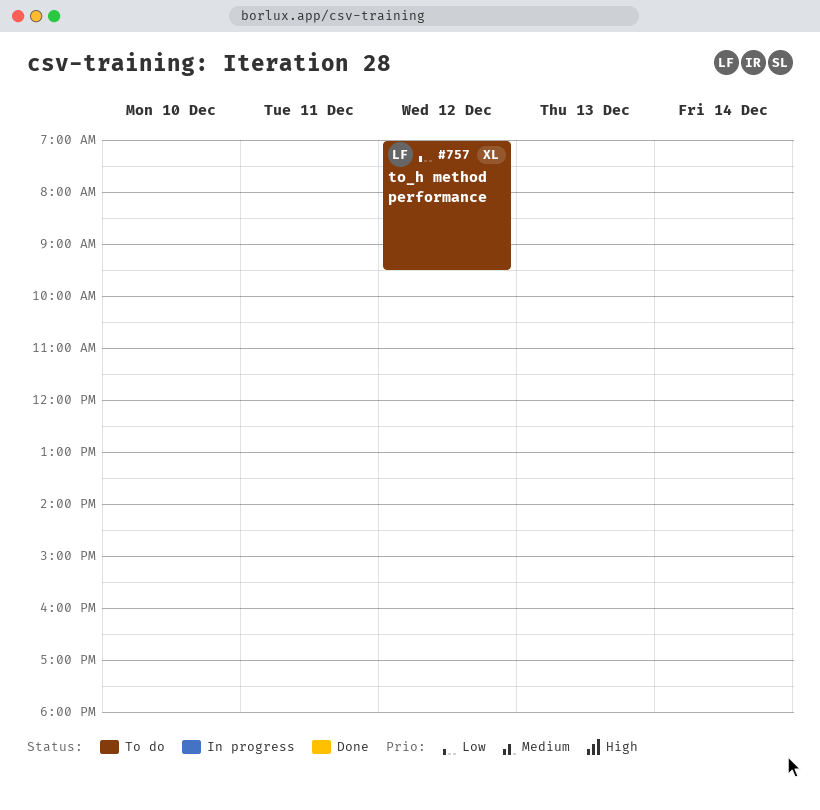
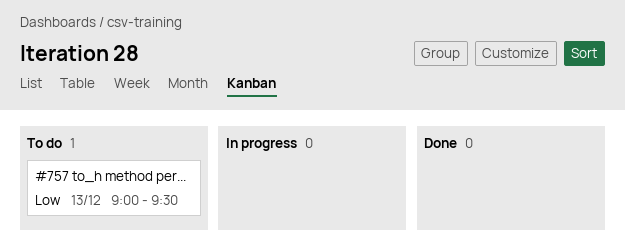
#757, day: Dec 12 -> Dec 13
#757, begins: 07:00 -> 09:00

